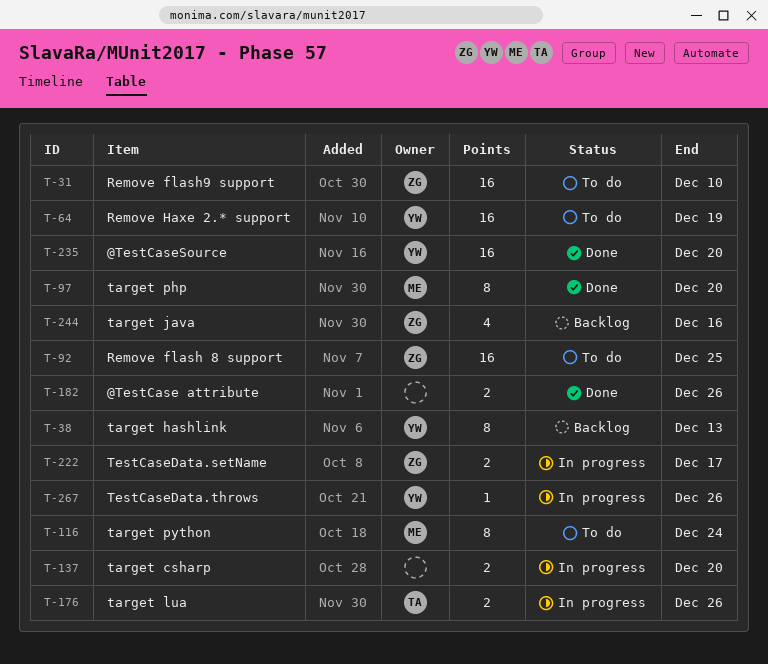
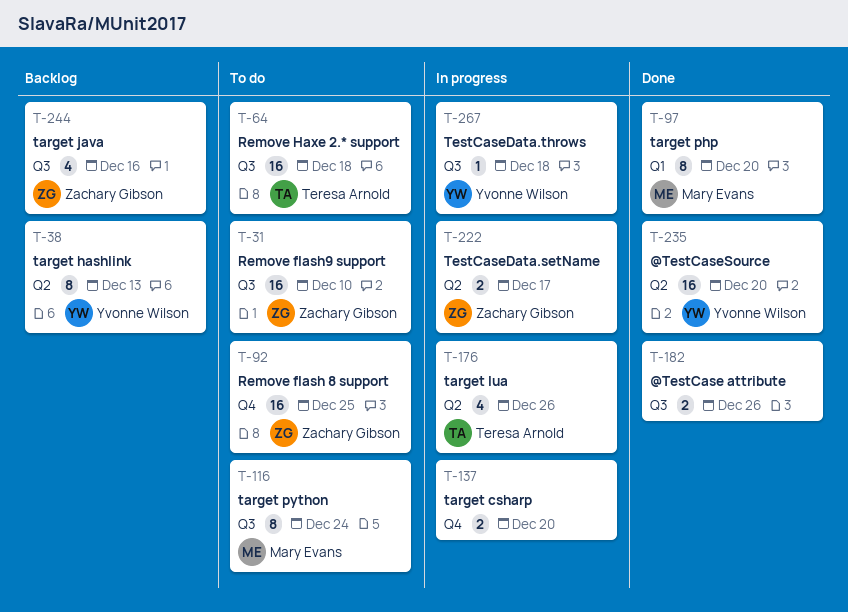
T-64, owner: Yvonne Wilson -> Teresa Arnold
T-64, due: Dec 19 -> Dec 18
T-176, estimate: 2 -> 4
T-267, due: Dec 26 -> Dec 18

